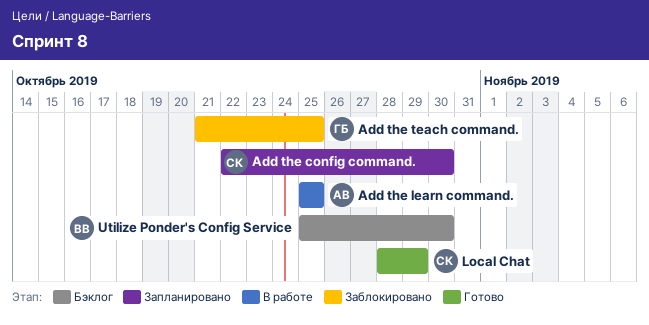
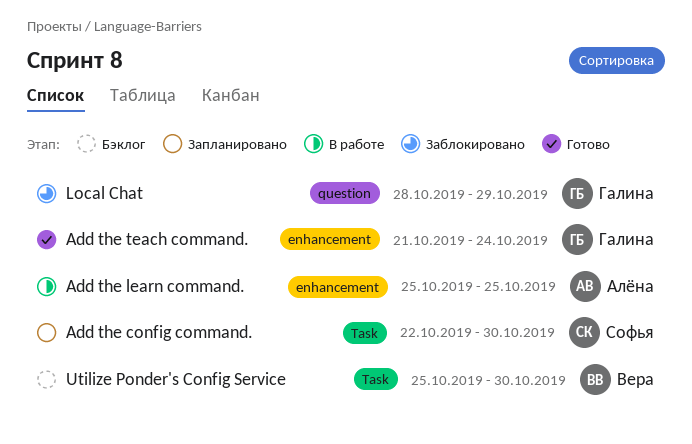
Add the teach command., status: Заблокировано -> Готово
Add the teach command., due: Oct 25 -> Oct 24
Local Chat, status: Готово -> Заблокировано
Local Chat, owner: Софья -> Галина

